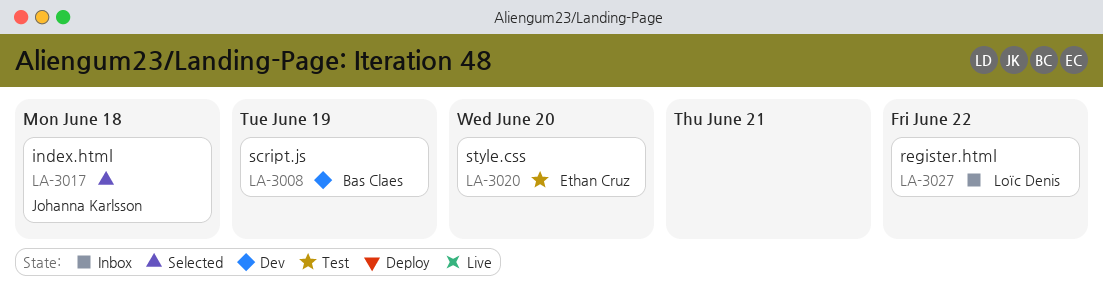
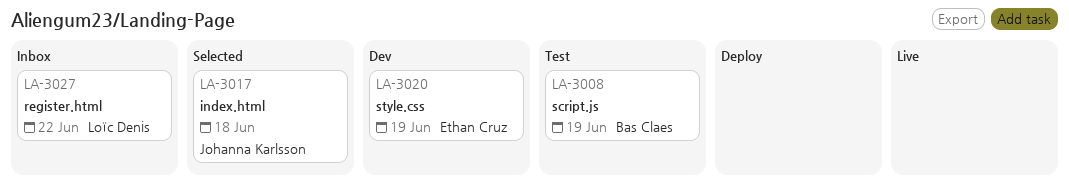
LA-3008, status: Dev -> Test
LA-3020, status: Test -> Dev
LA-3020, due: Jun 20 -> Jun 19

